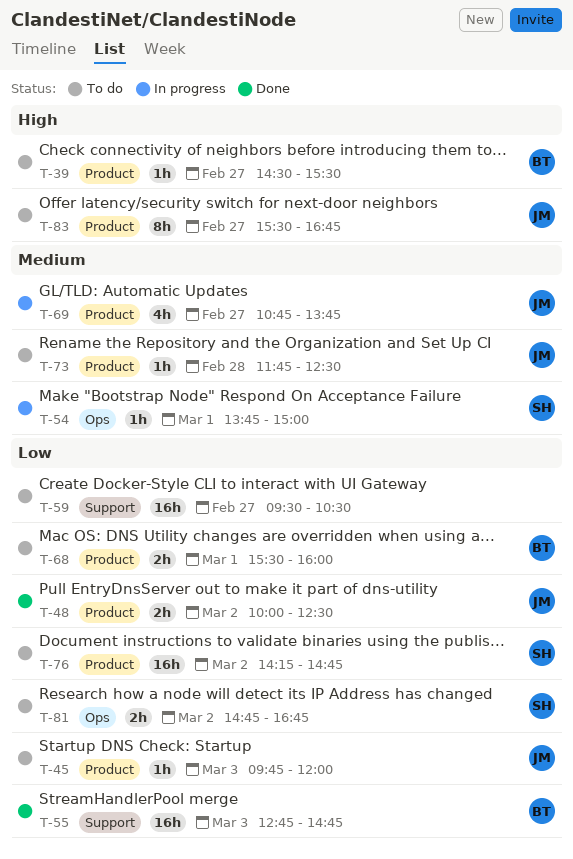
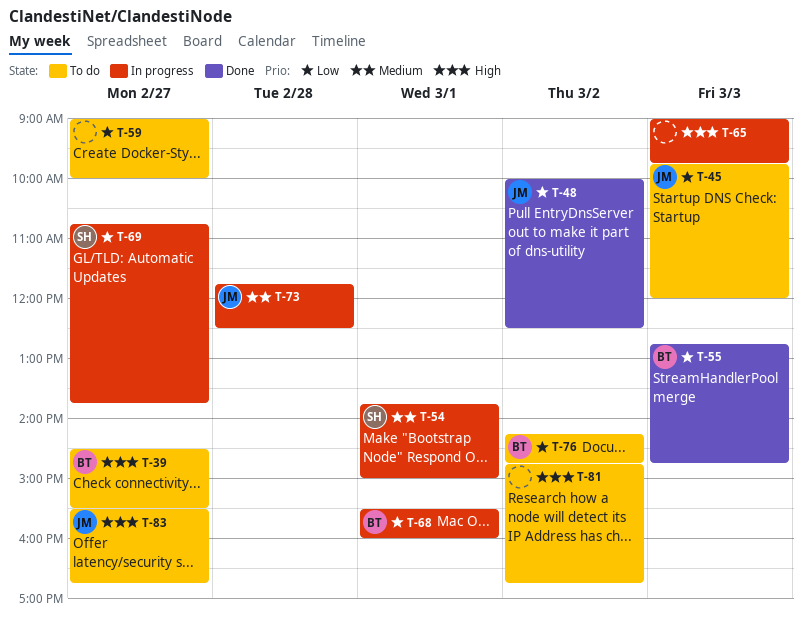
T-59, begins: 09:30 -> 09:00
T-59, ends: 10:30 -> 10:00
T-65: none -> present
T-68, status: To do -> In progress
T-69, owner: JM -> SH
T-69, priority: Medium -> Low
T-73, status: To do -> In progress
T-76, owner: SH -> BT
T-81, owner: SH -> none
T-81, priority: Low -> High

